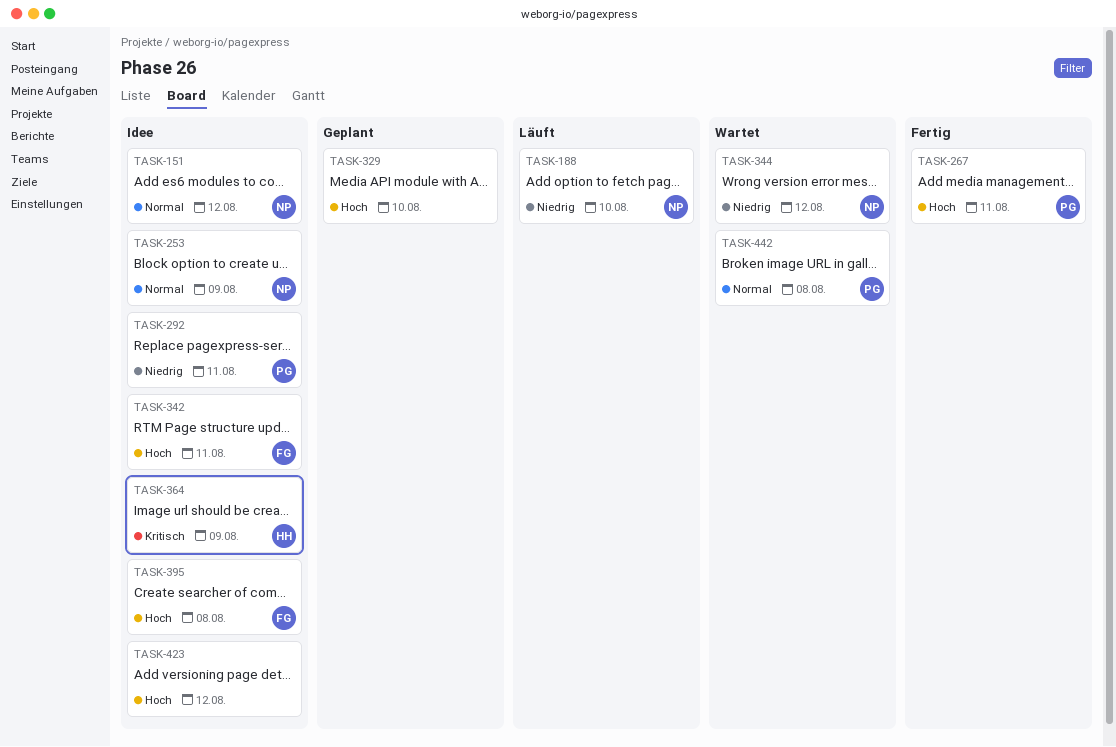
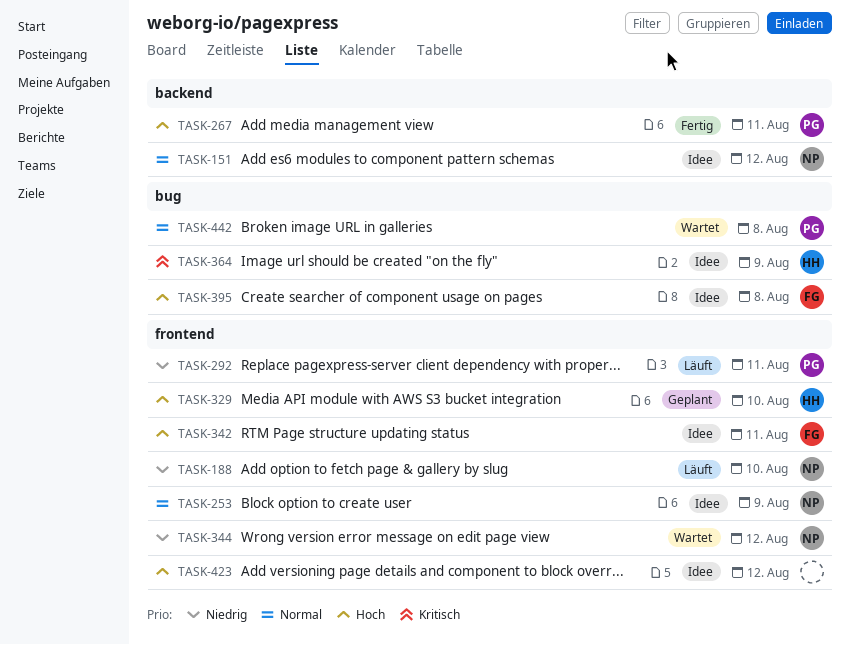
TASK-292, status: Idee -> Läuft
TASK-329, owner: none -> HH

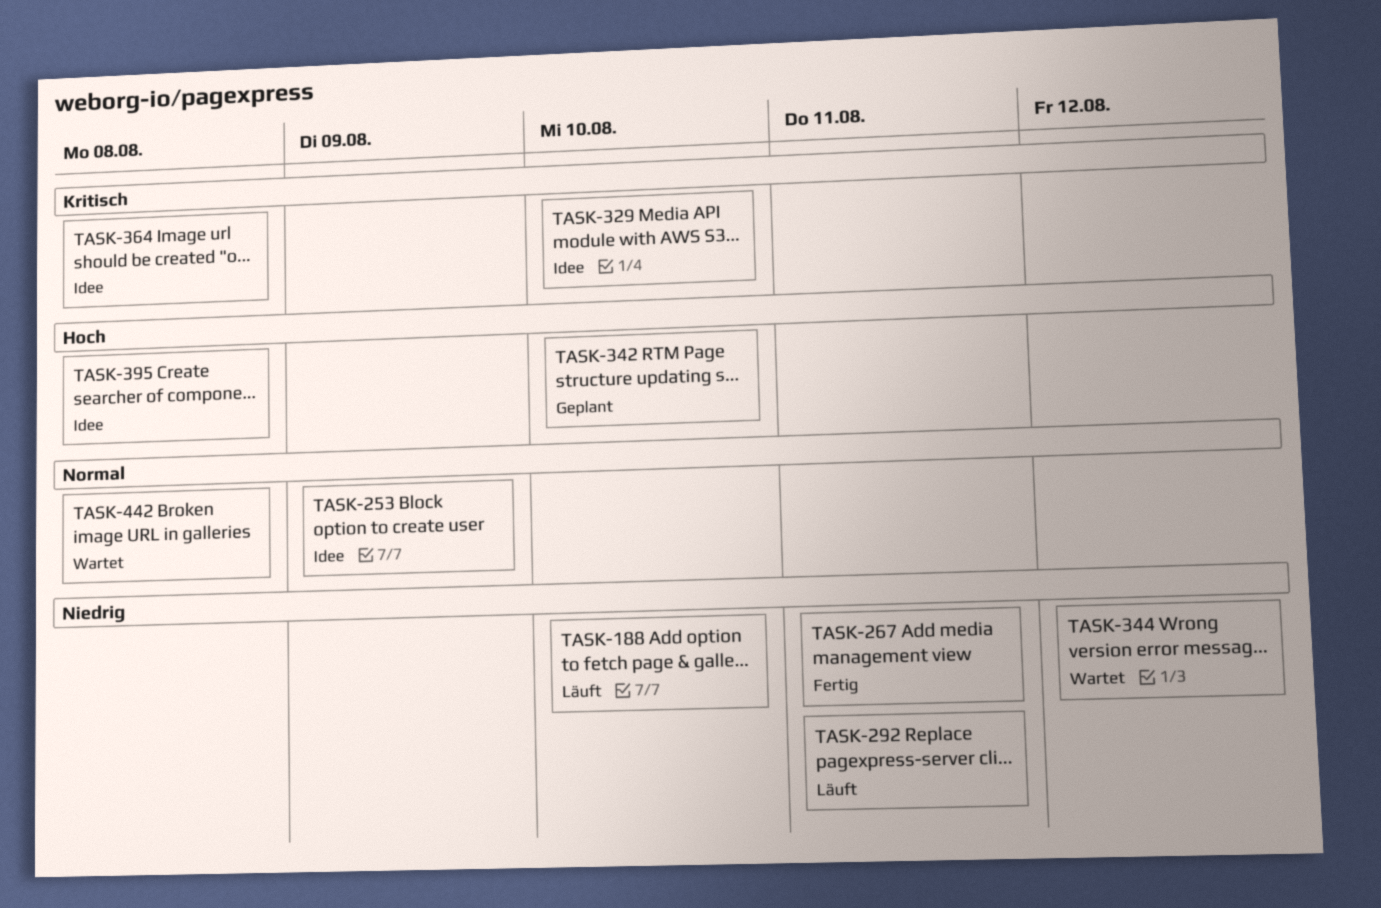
TASK-151: present -> none
TASK-267, priority: Hoch -> Niedrig
TASK-329, status: Geplant -> Idee
TASK-329, priority: Hoch -> Kritisch
TASK-342, status: Idee -> Geplant
TASK-342, due: Aug 11 -> Aug 10
TASK-364, due: Aug 9 -> Aug 8
TASK-423: present -> none

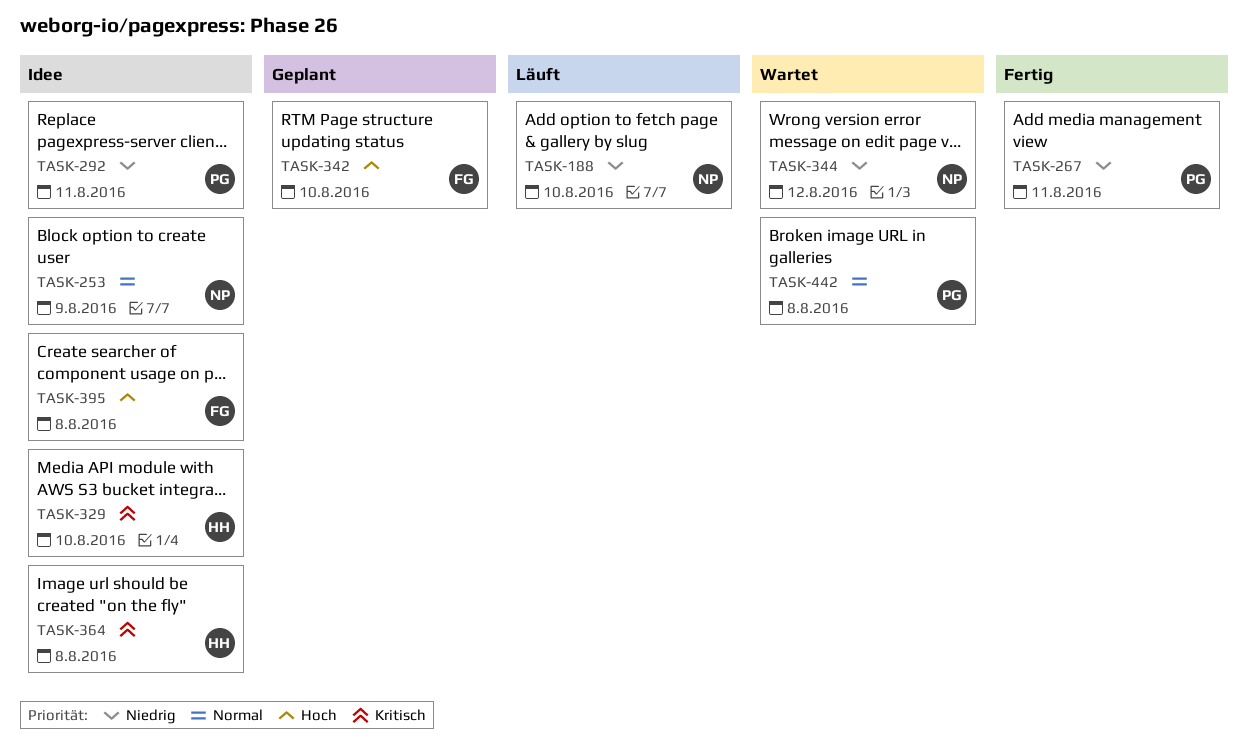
TASK-292, status: Läuft -> Idee

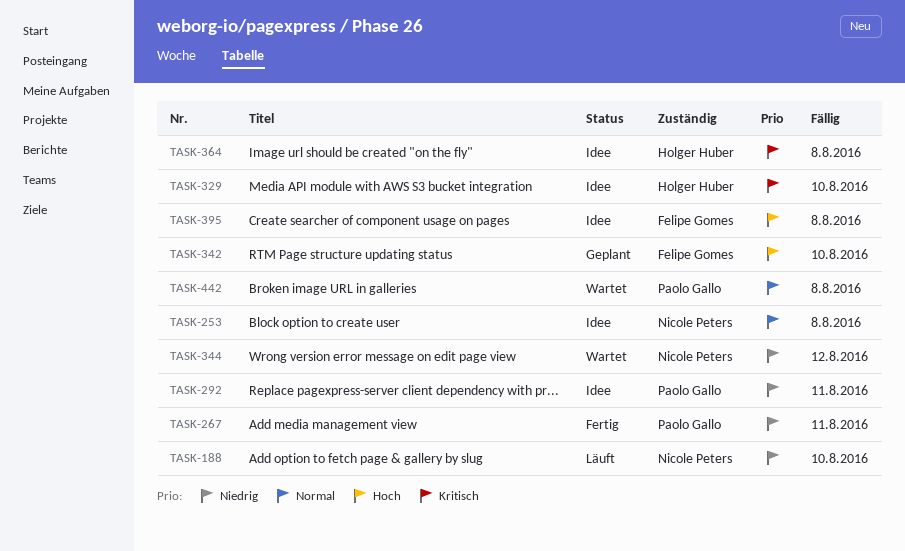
TASK-253, due: Aug 9 -> Aug 8

